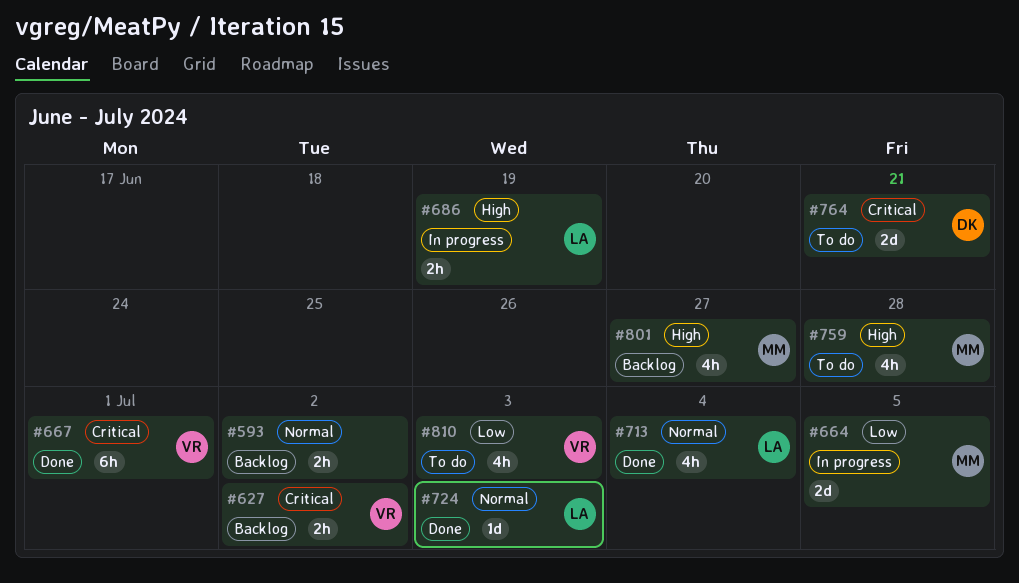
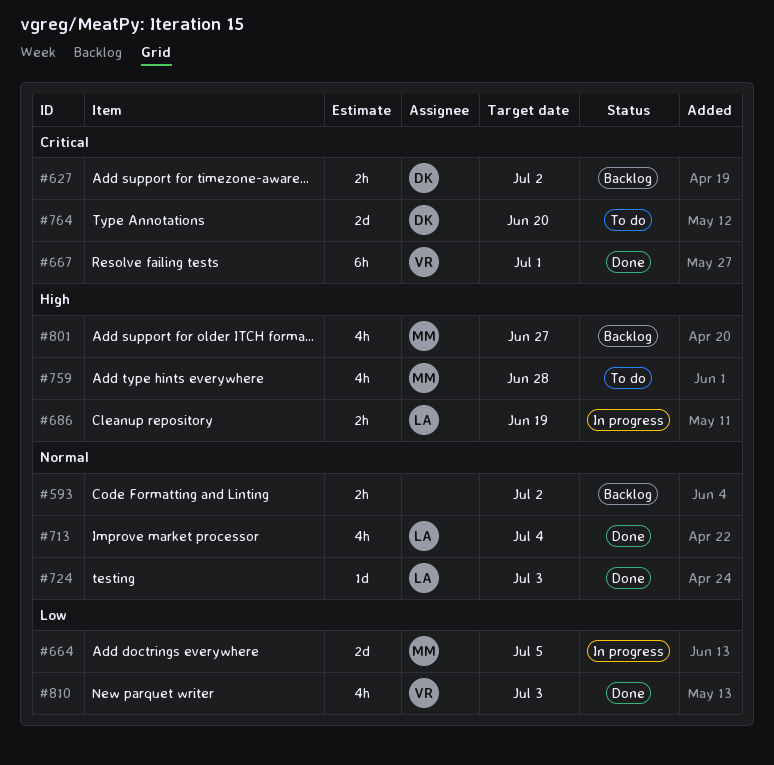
#627, owner: VR -> DK
#764, due: Jun 21 -> Jun 20
#810, status: To do -> Done

